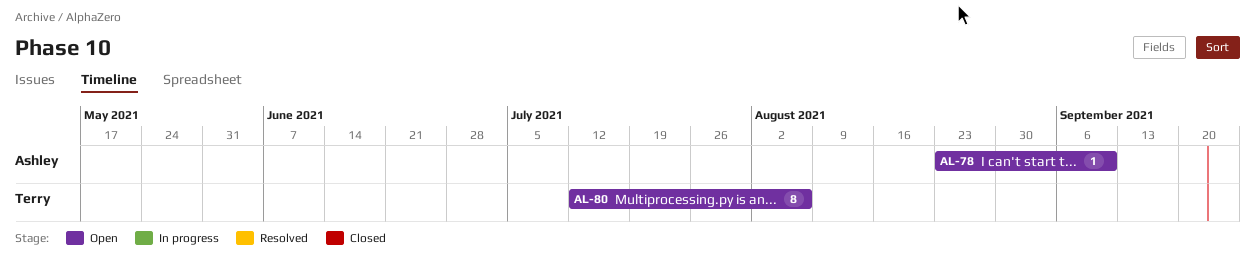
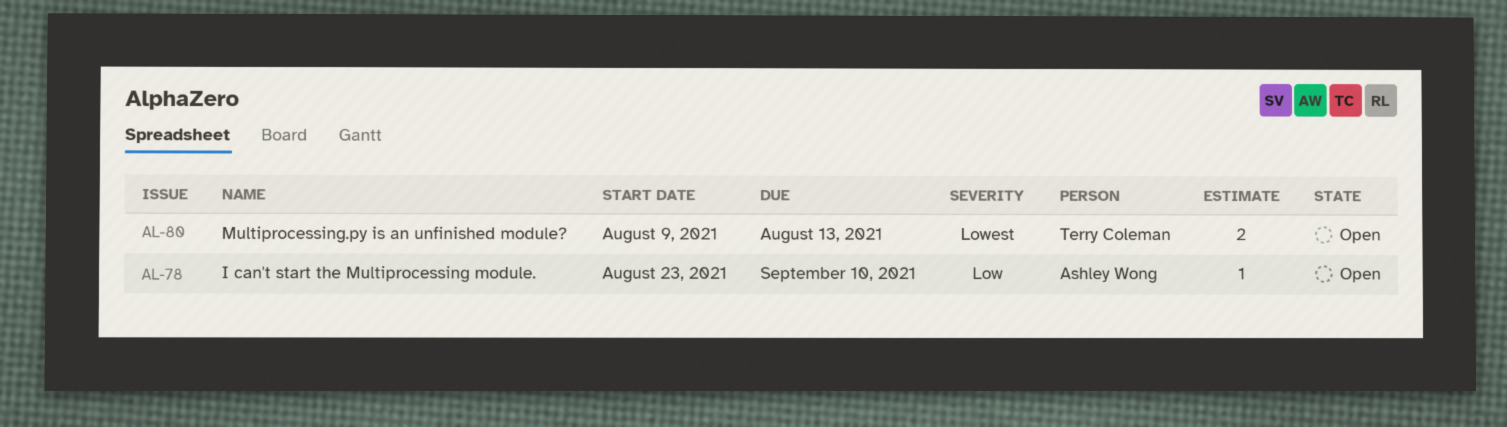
AL-80, estimate: 8 -> 2
AL-80, start: Jul 12 -> Aug 9
AL-80, due: Aug 6 -> Aug 13

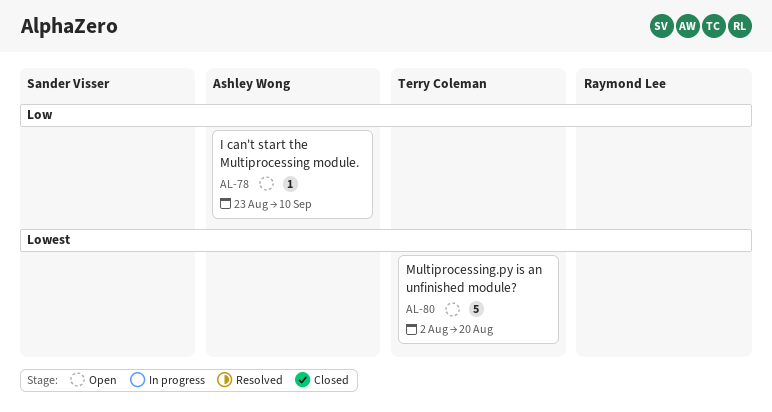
AL-80, estimate: 2 -> 5
AL-80, start: Aug 9 -> Aug 2
AL-80, due: Aug 13 -> Aug 20

